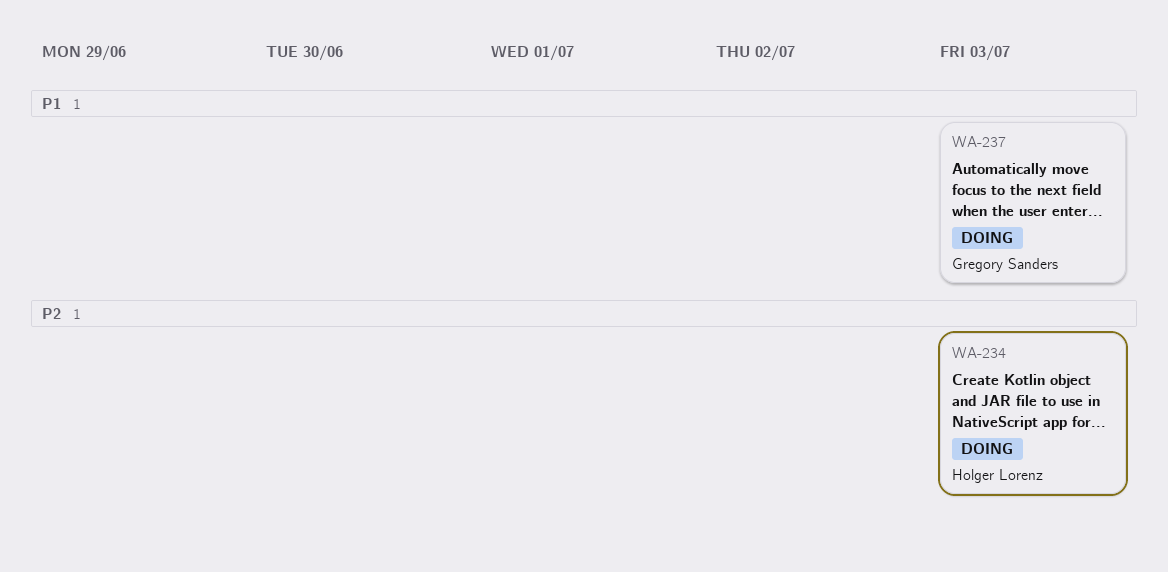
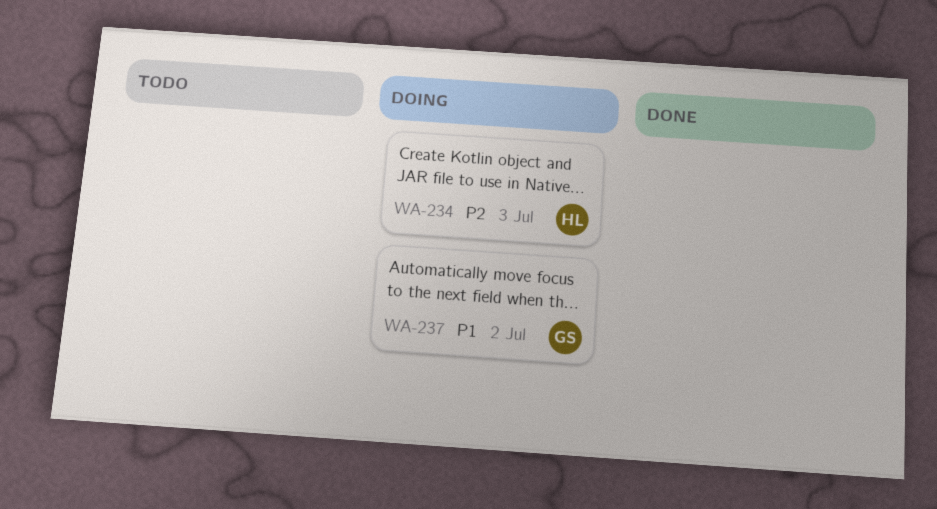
WA-237, due: Jul 3 -> Jul 2

